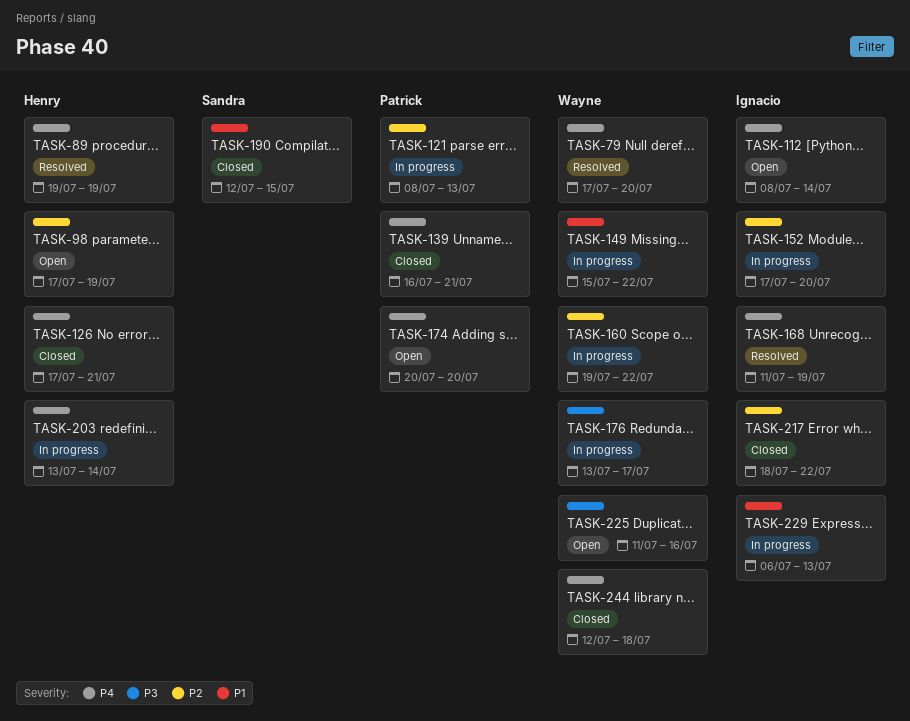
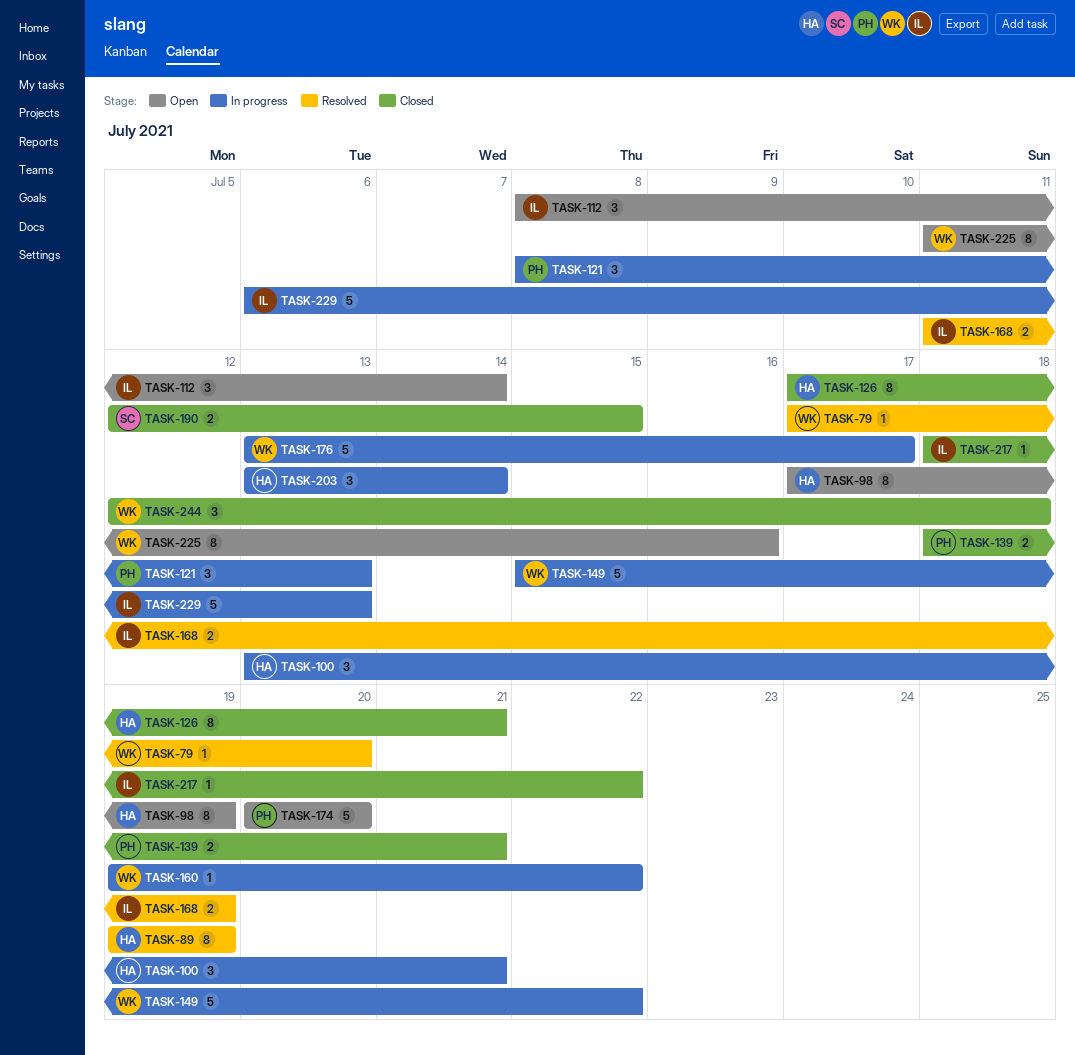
TASK-100: none -> present
TASK-139, start: Jul 16 -> Jul 18
TASK-152: present -> none

